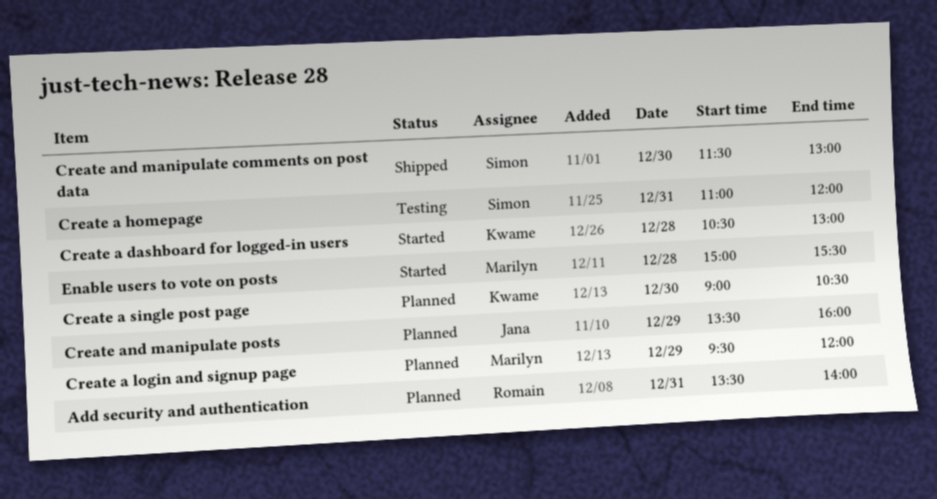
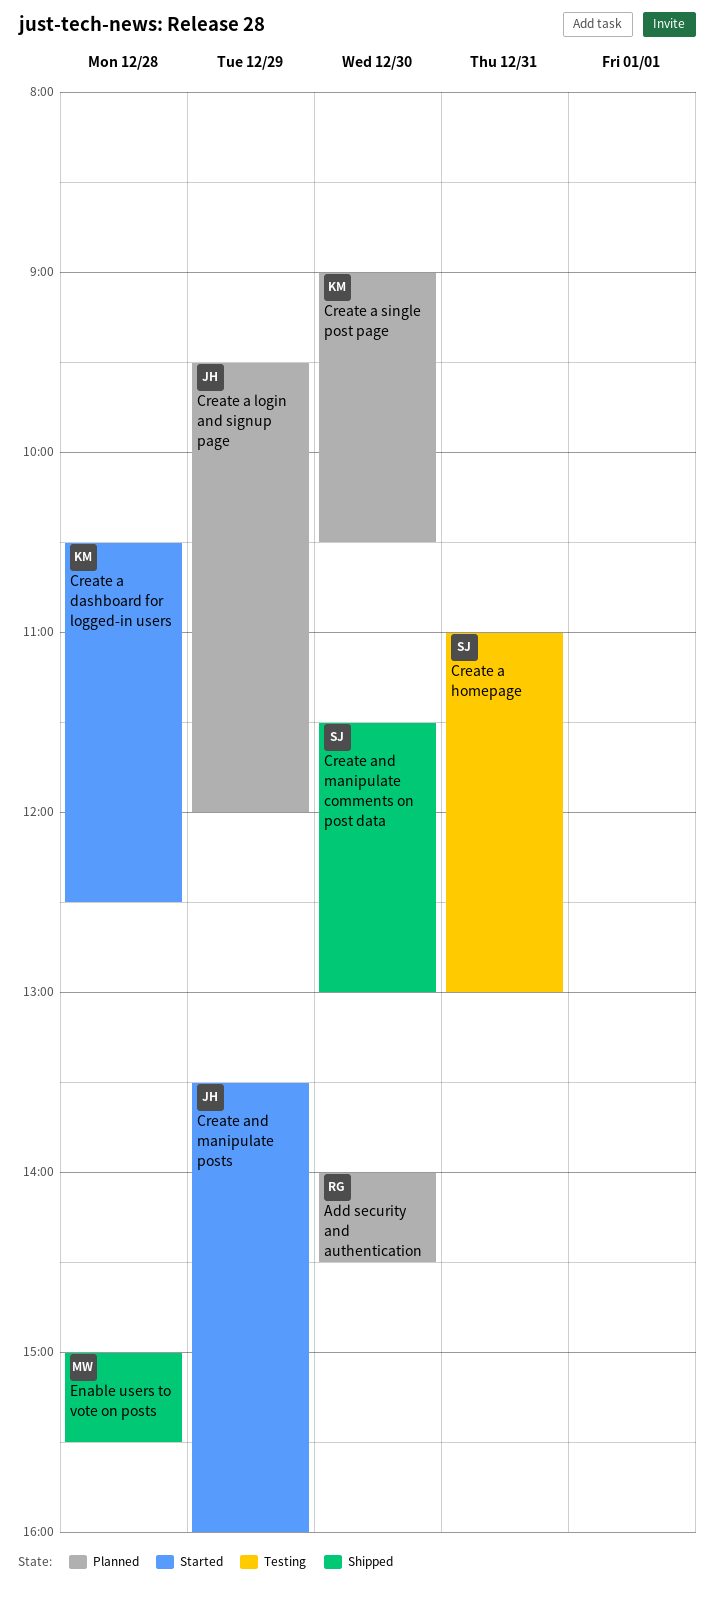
Add security and authentication, day: Dec 31 -> Dec 30
Add security and authentication, begins: 13:30 -> 14:00
Add security and authentication, ends: 14:00 -> 14:30
Create a dashboard for logged-in users, ends: 13:00 -> 12:30
Create a homepage, ends: 12:00 -> 13:00
Create a login and signup page, owner: Marilyn -> Jana
Create and manipulate posts, status: Planned -> Started
Enable users to vote on posts, status: Started -> Shipped

